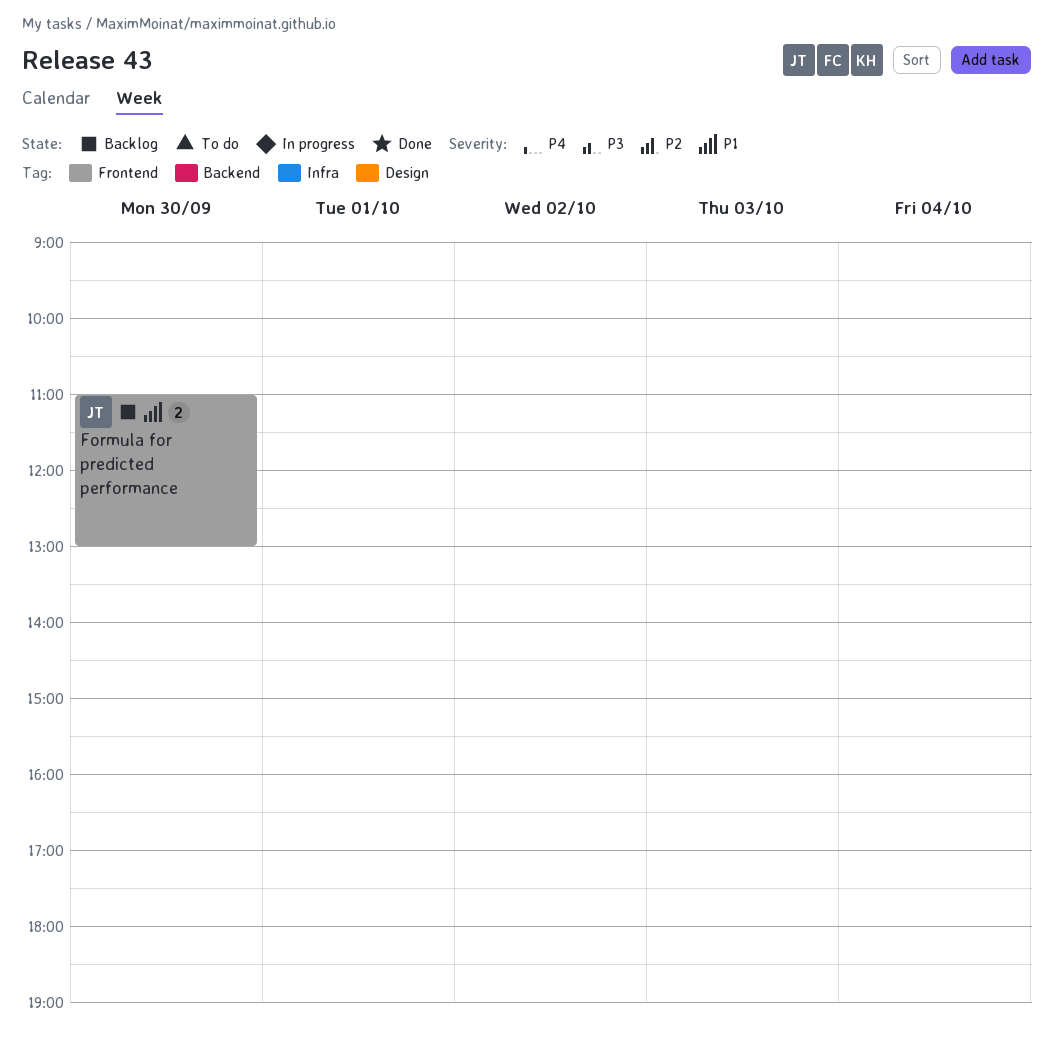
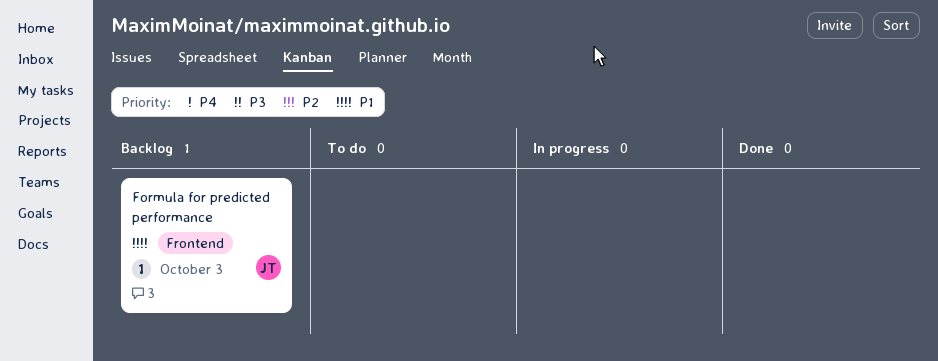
Formula for predicted performance, estimate: 2 -> 1
Formula for predicted performance, day: Sep 30 -> Oct 3

